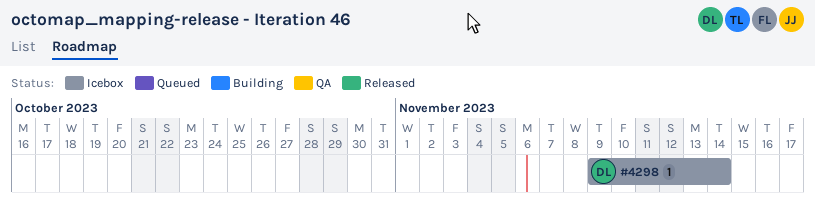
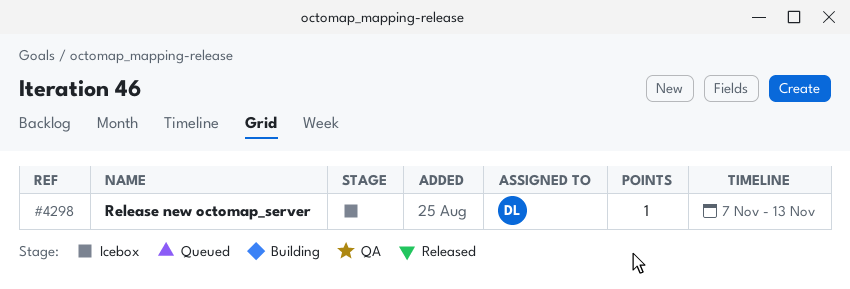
#4298, start: Nov 9 -> Nov 7
#4298, due: Nov 14 -> Nov 13

